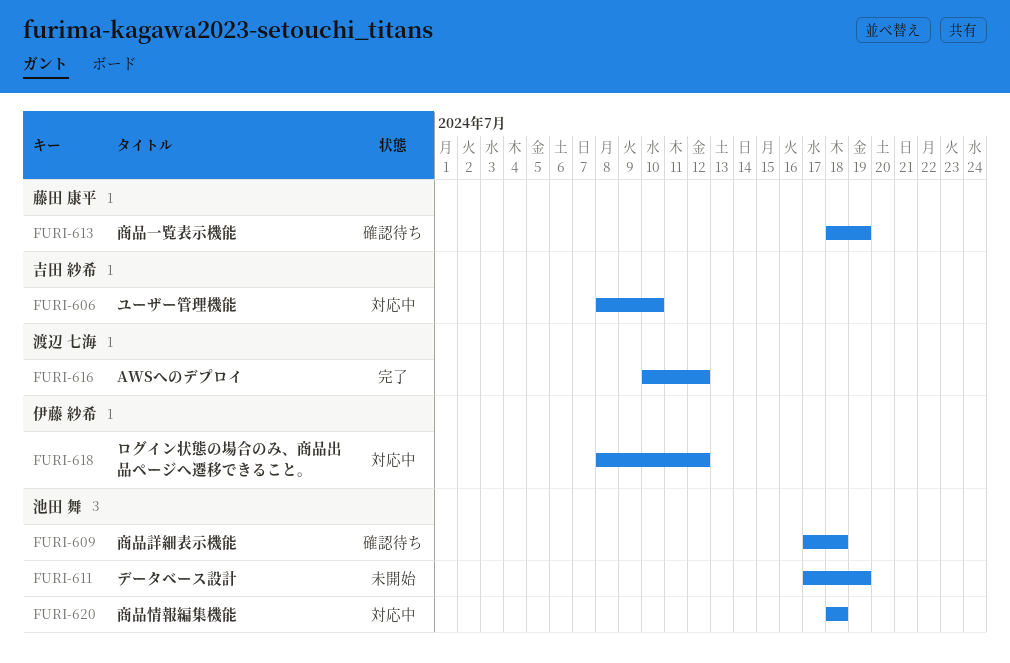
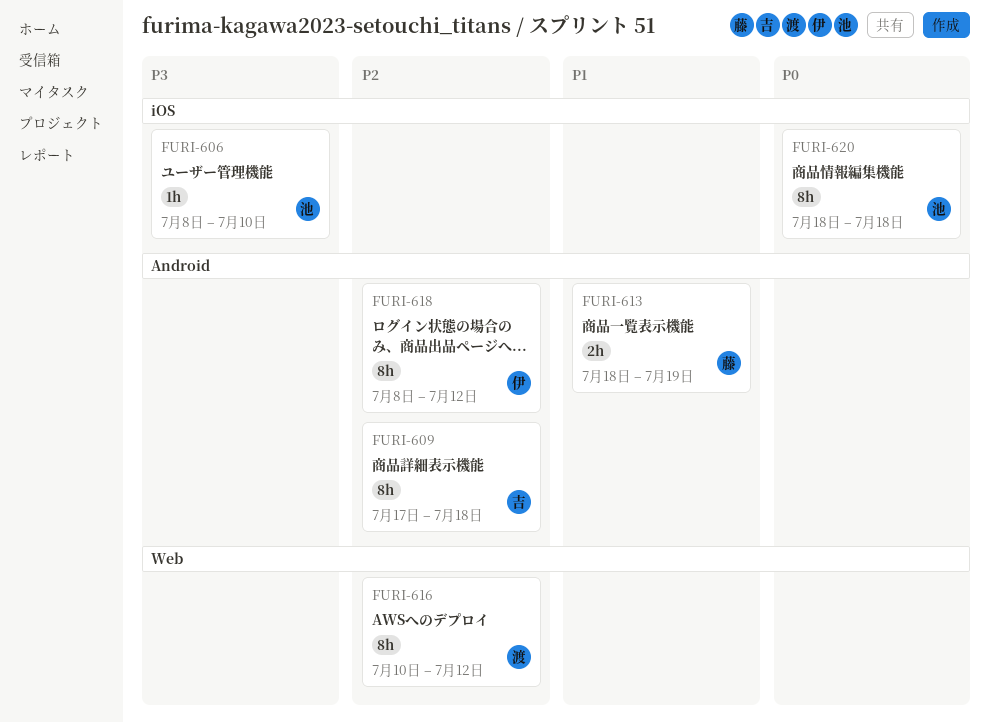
FURI-606, owner: 吉田 紗希 -> 池田 舞
FURI-609, owner: 池田 舞 -> 吉田 紗希
FURI-611: present -> none

